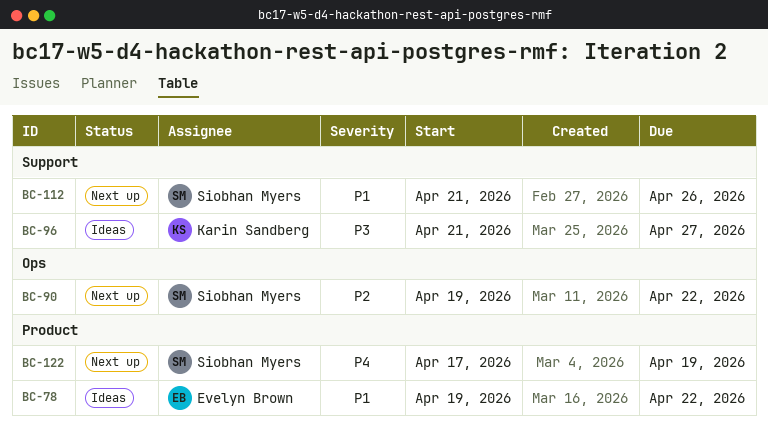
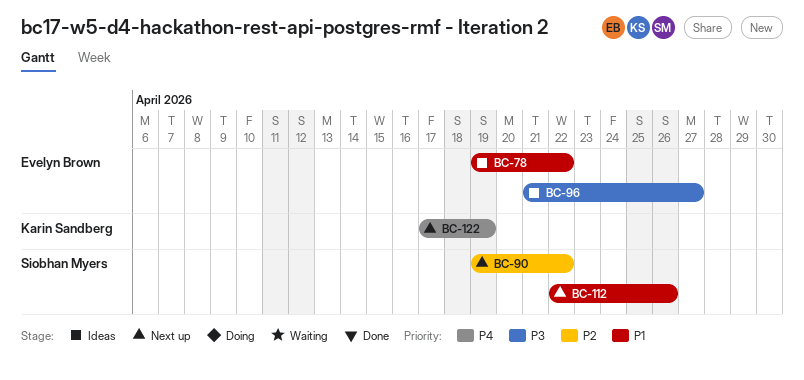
BC-96, owner: Karin Sandberg -> Evelyn Brown
BC-112, start: Apr 21 -> Apr 22
BC-122, owner: Siobhan Myers -> Karin Sandberg

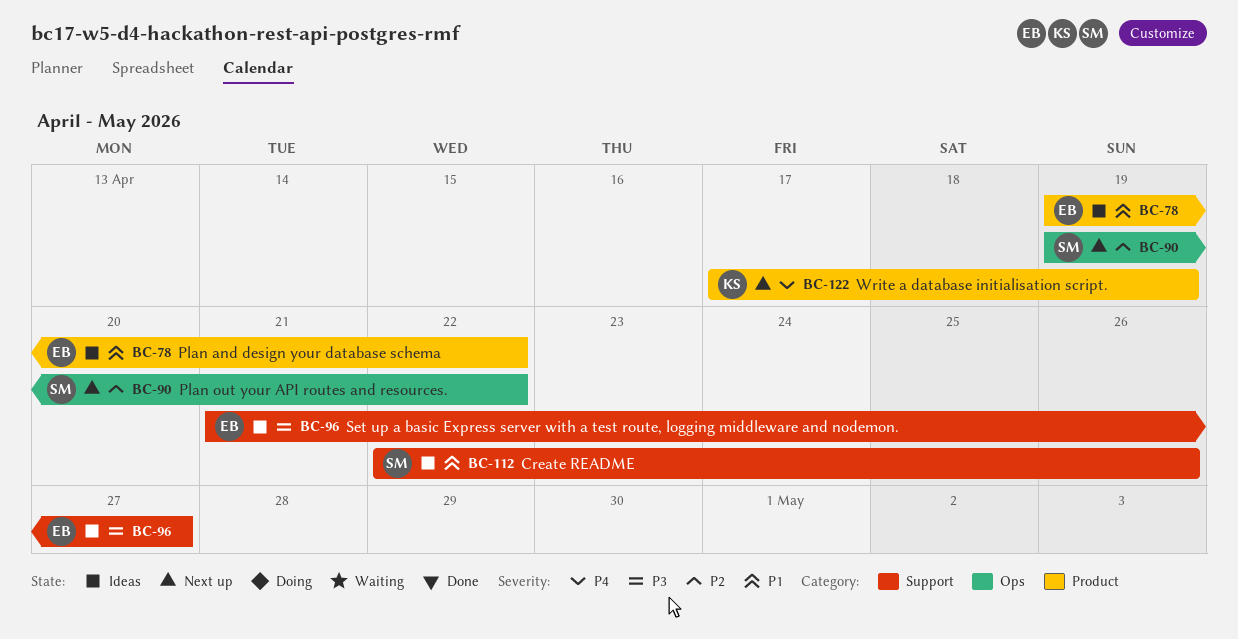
BC-112, status: Next up -> Ideas

